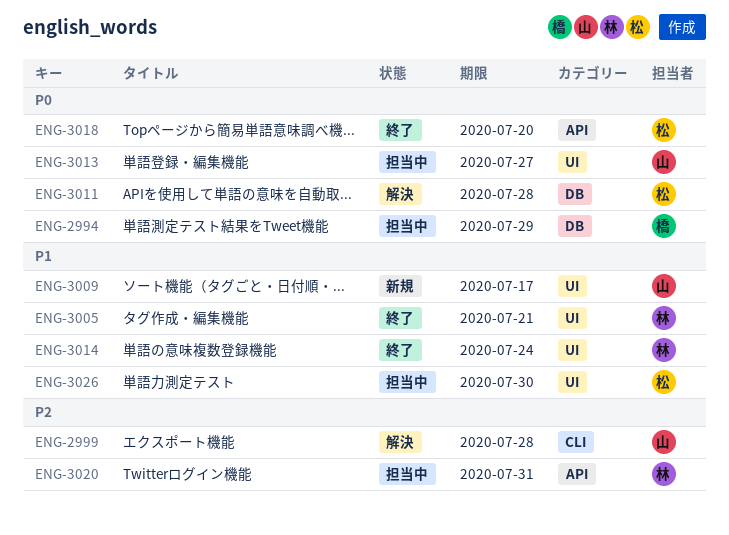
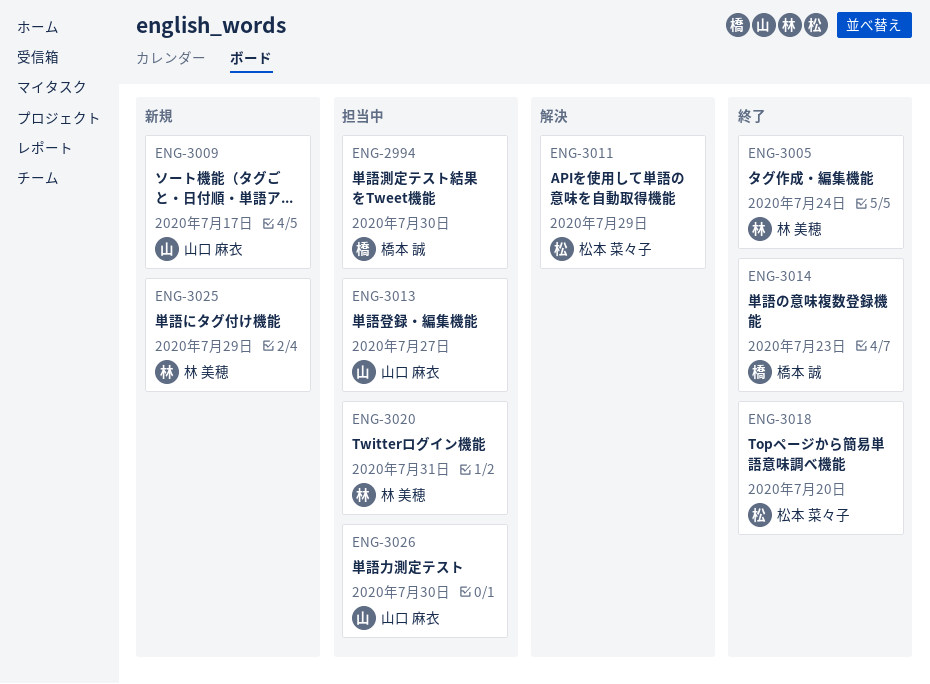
ENG-2994, due: Jul 29 -> Jul 30
ENG-2999: present -> none
ENG-3005, due: Jul 21 -> Jul 24
ENG-3011, due: Jul 28 -> Jul 29
ENG-3014, owner: 林 美穂 -> 橋本 誠
ENG-3014, due: Jul 24 -> Jul 23
ENG-3025: none -> present
ENG-3026, owner: 松本 菜々子 -> 山口 麻衣

